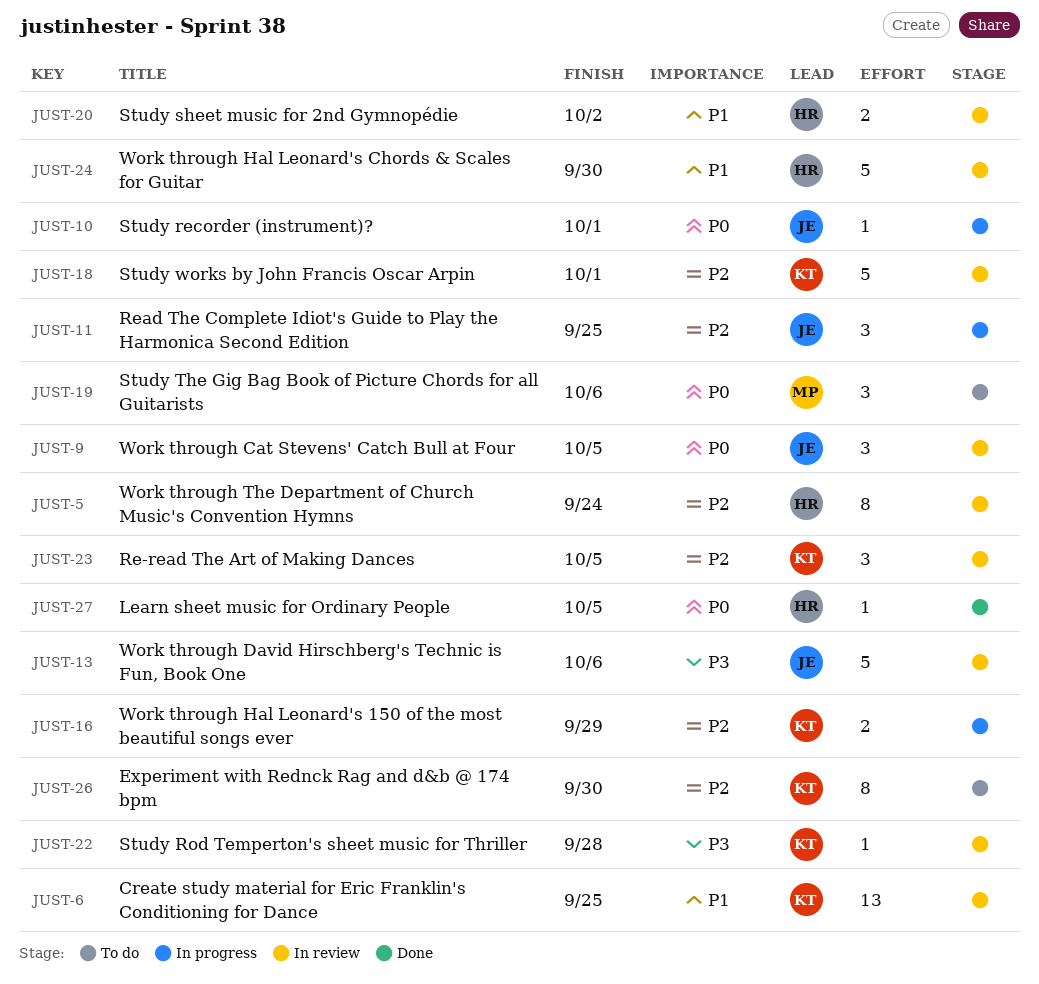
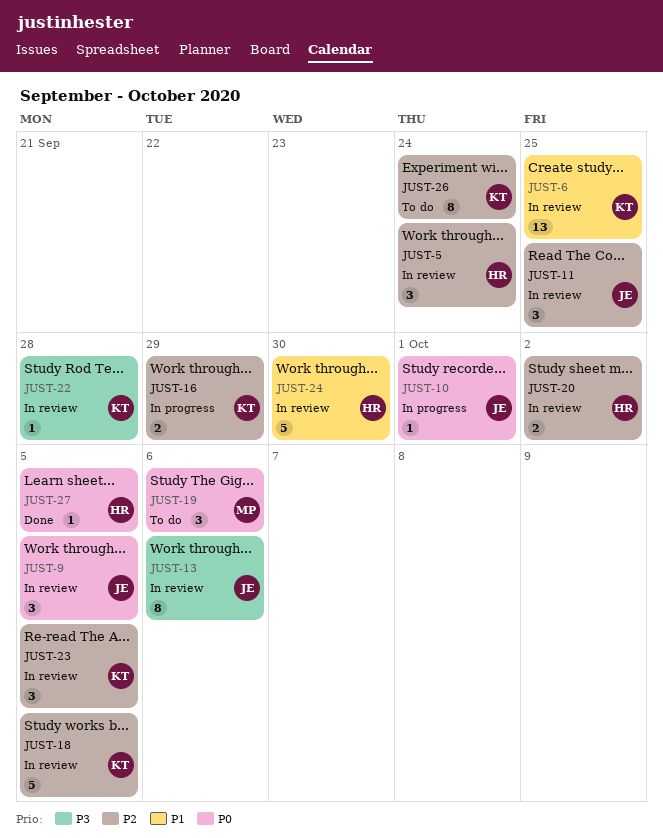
JUST-5, estimate: 8 -> 3
JUST-11, status: In progress -> In review
JUST-13, estimate: 5 -> 8
JUST-18, due: Oct 1 -> Oct 5
JUST-20, priority: P1 -> P2
JUST-26, due: Sep 30 -> Sep 24

